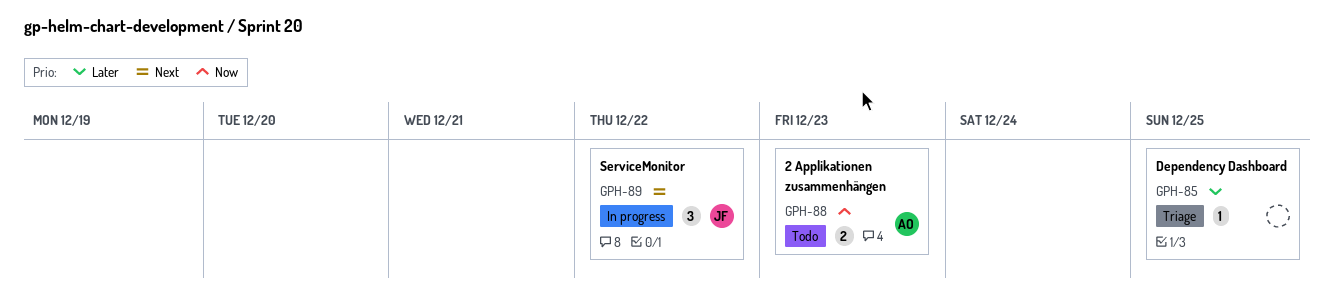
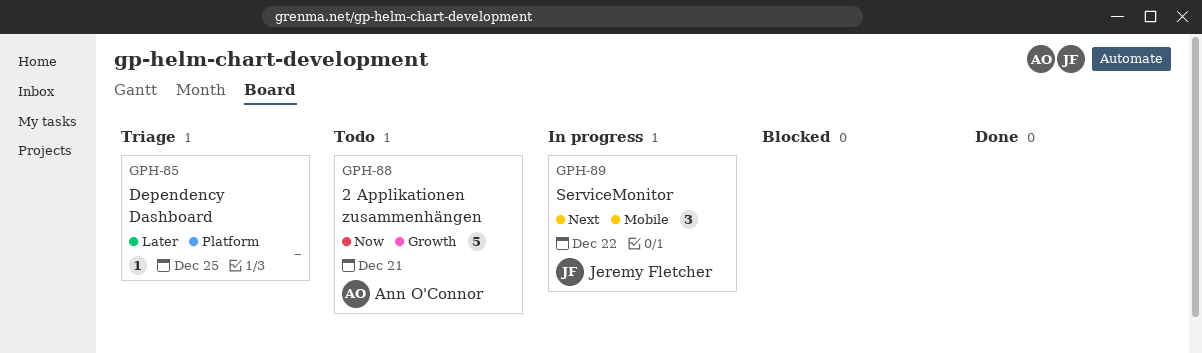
GPH-88, estimate: 2 -> 5
GPH-88, due: Dec 23 -> Dec 21

